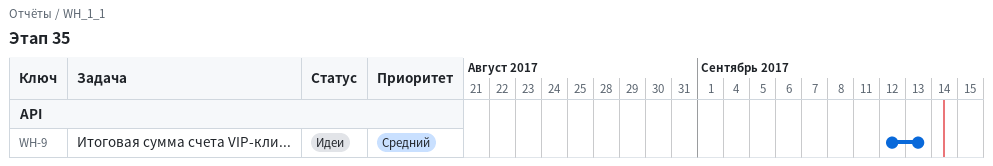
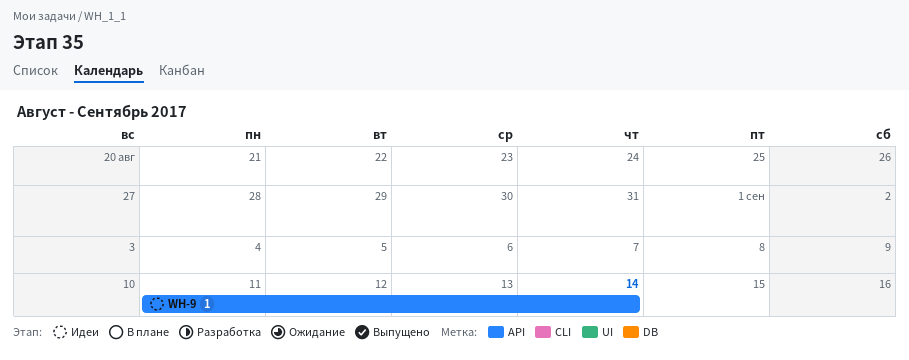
WH-9, start: Sep 12 -> Sep 11
WH-9, due: Sep 13 -> Sep 14

